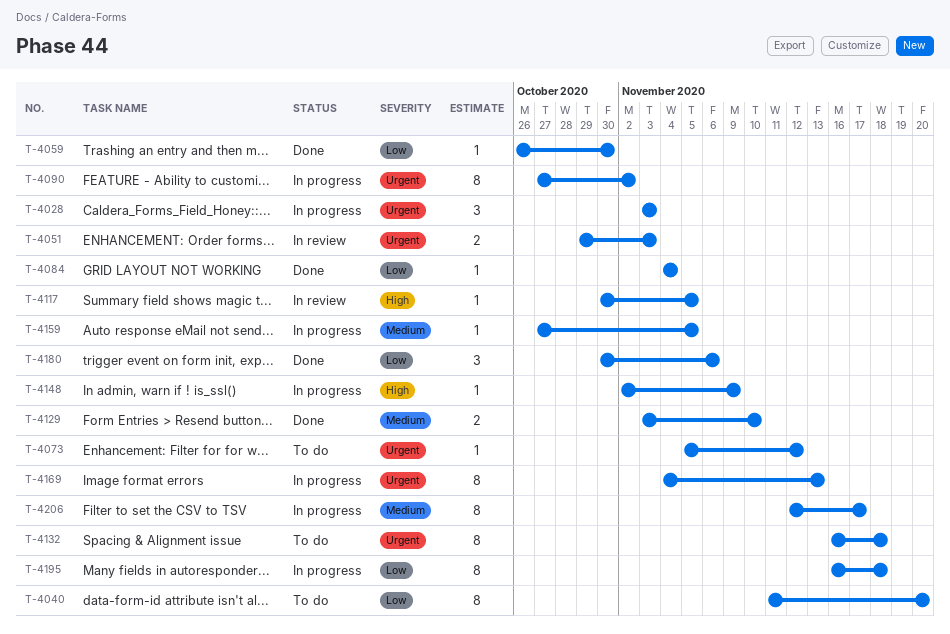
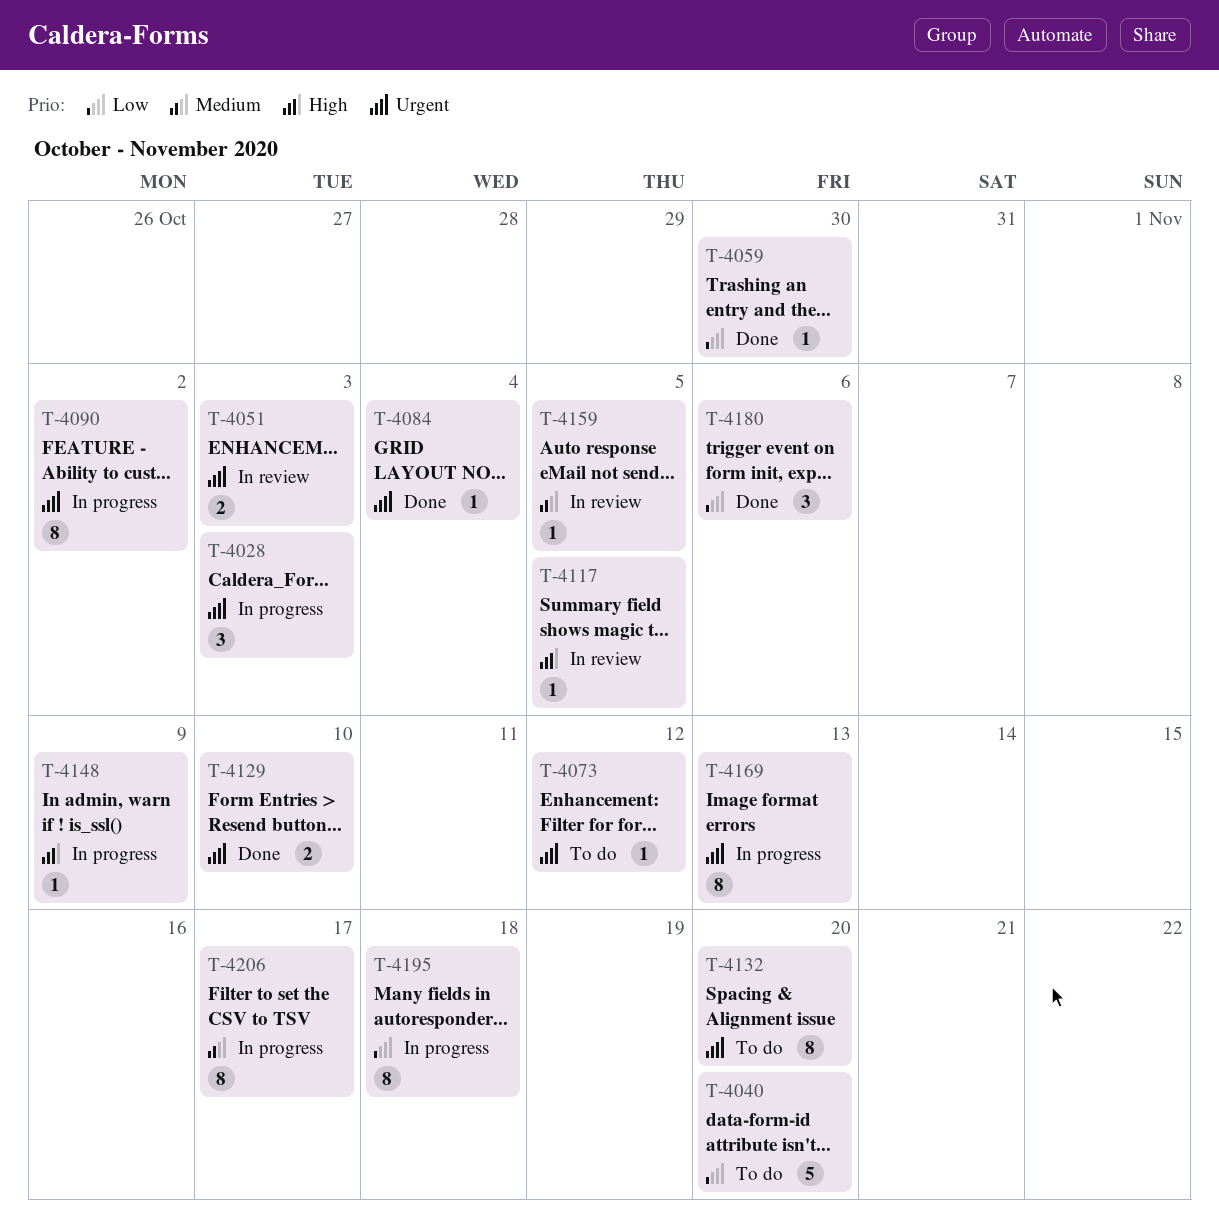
T-4040, estimate: 8 -> 5
T-4084, priority: Low -> Urgent
T-4129, priority: Medium -> Urgent
T-4132, due: Nov 18 -> Nov 20
T-4159, status: In progress -> In review

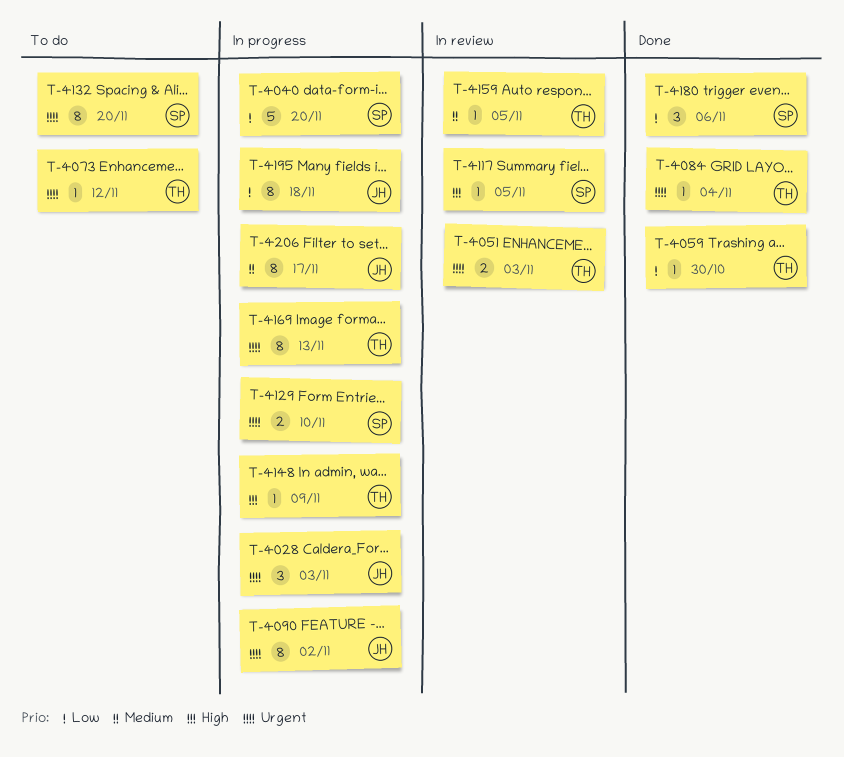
T-4040, status: To do -> In progress
T-4129, status: Done -> In progress

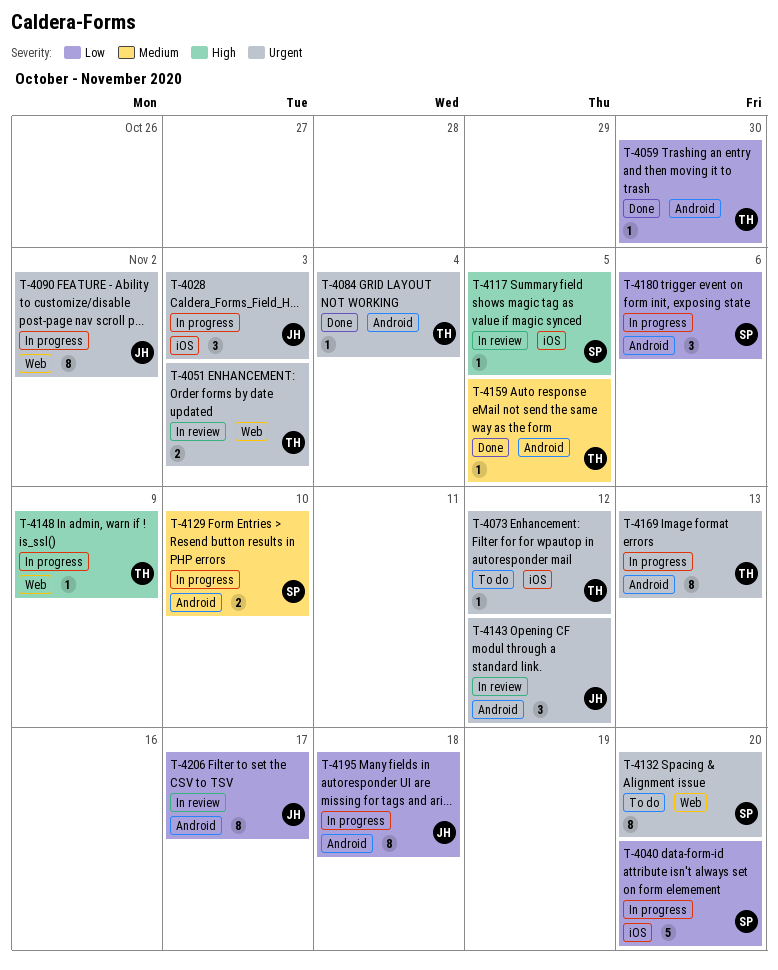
T-4129, priority: Urgent -> Medium
T-4143: none -> present
T-4159, status: In review -> Done
T-4180, status: Done -> In progress
T-4206, status: In progress -> In review
T-4206, priority: Medium -> Low

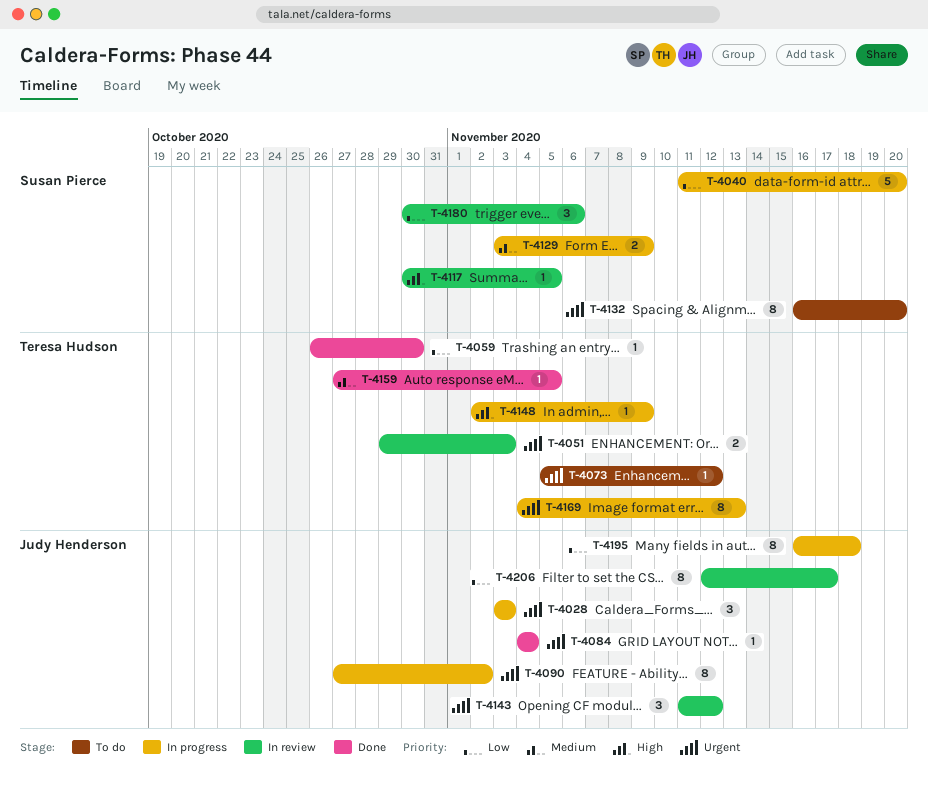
T-4084, owner: Teresa Hudson -> Judy Henderson
T-4129, due: Nov 10 -> Nov 9
T-4180, status: In progress -> In review

